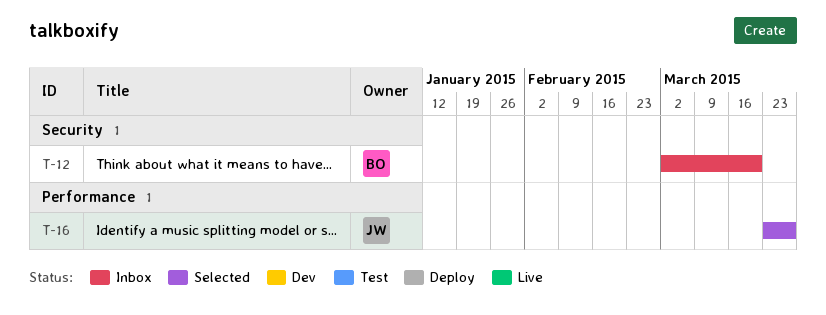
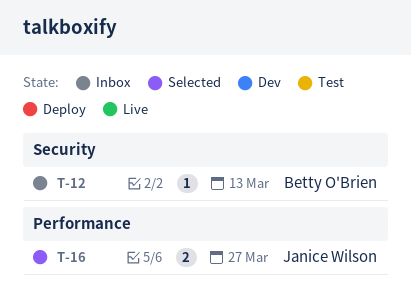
T-12, due: Mar 20 -> Mar 13

